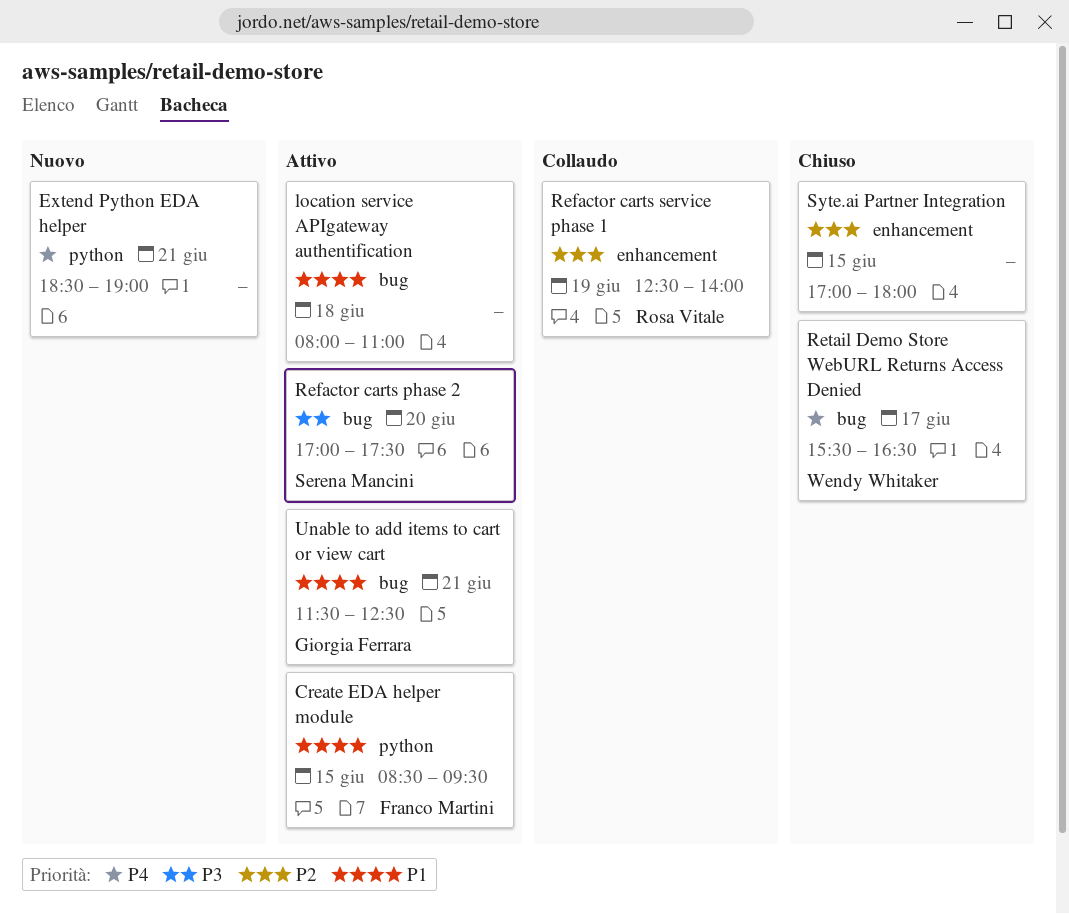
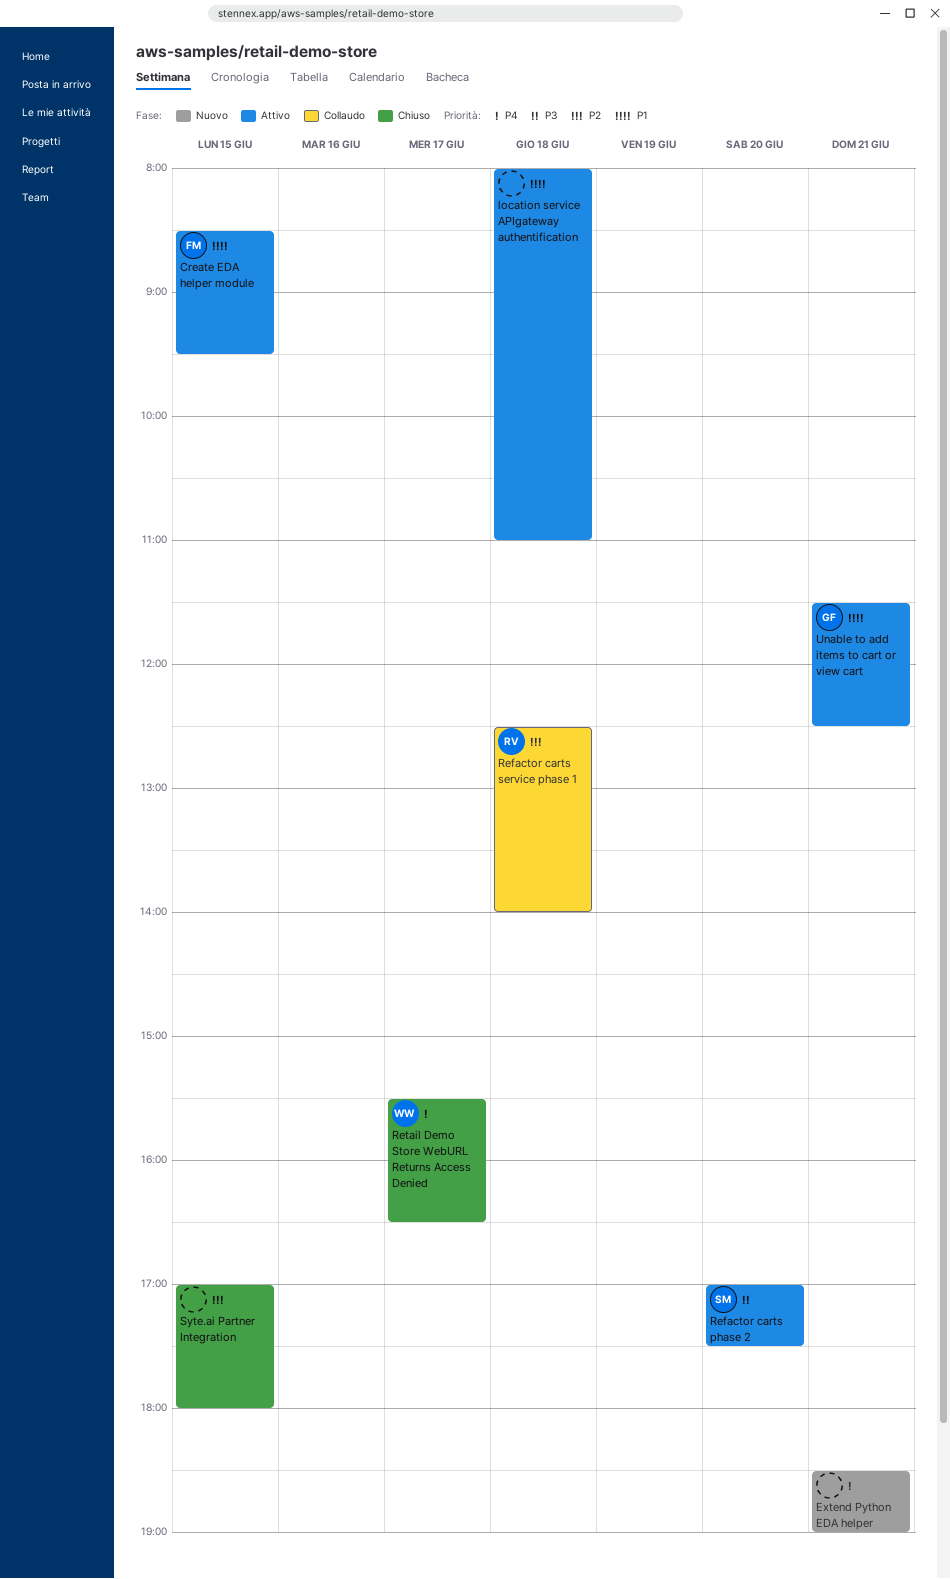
Refactor carts service phase 1, day: Jun 19 -> Jun 18

